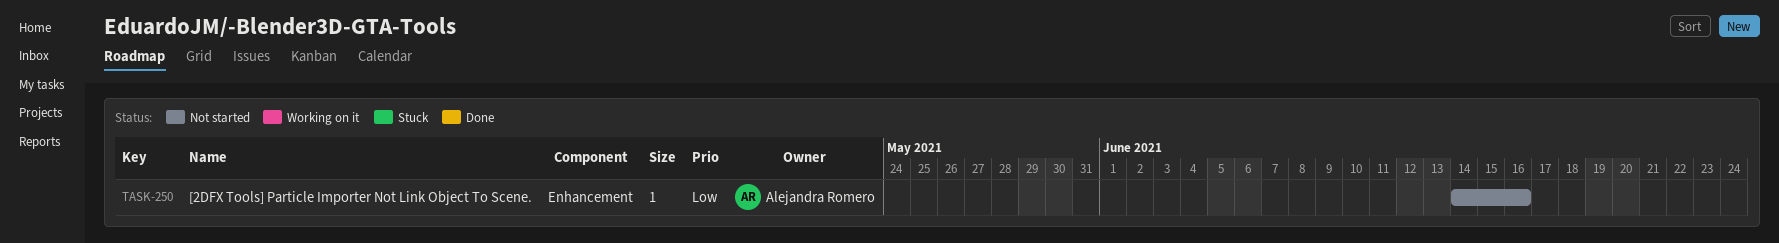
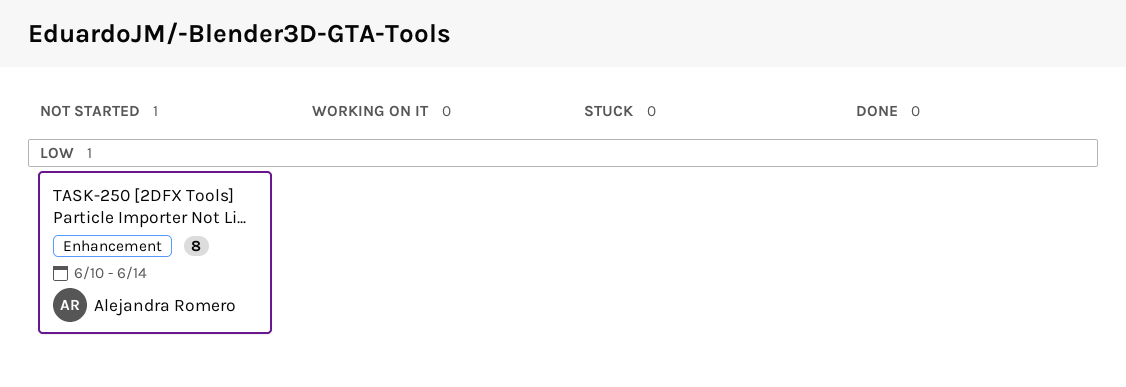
TASK-250, estimate: 1 -> 8
TASK-250, start: Jun 14 -> Jun 10
TASK-250, due: Jun 16 -> Jun 14

